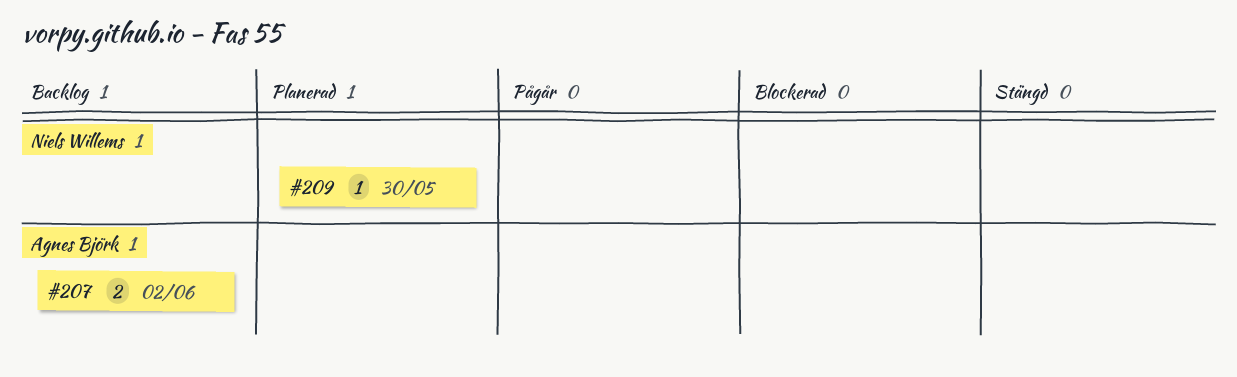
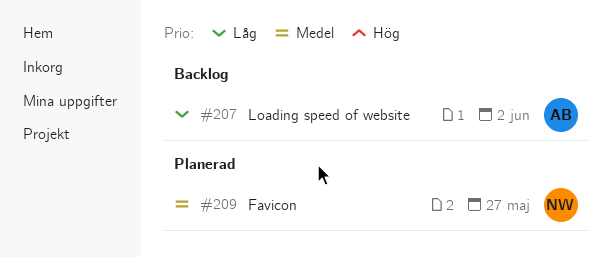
#209, due: May 30 -> May 27

